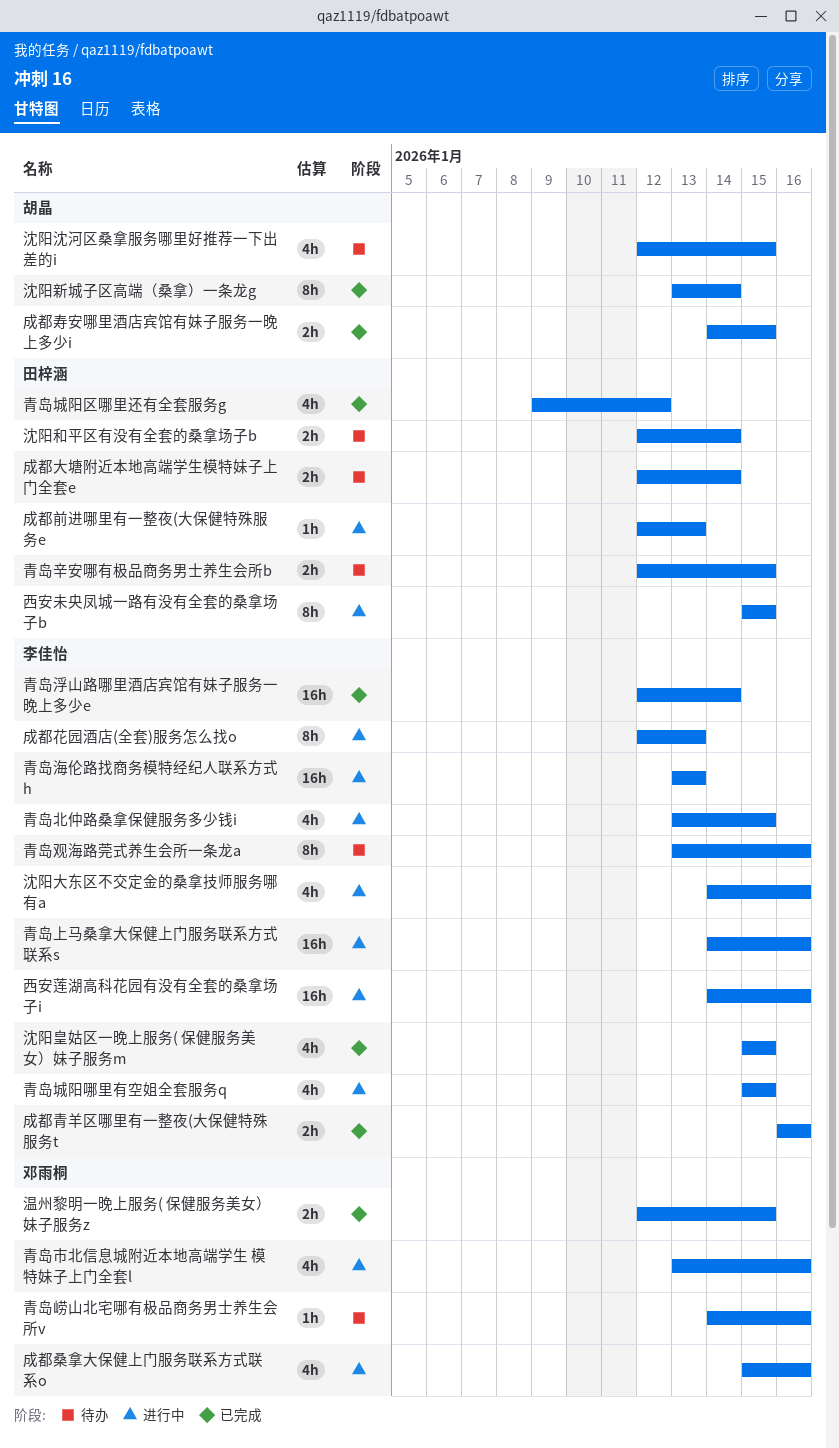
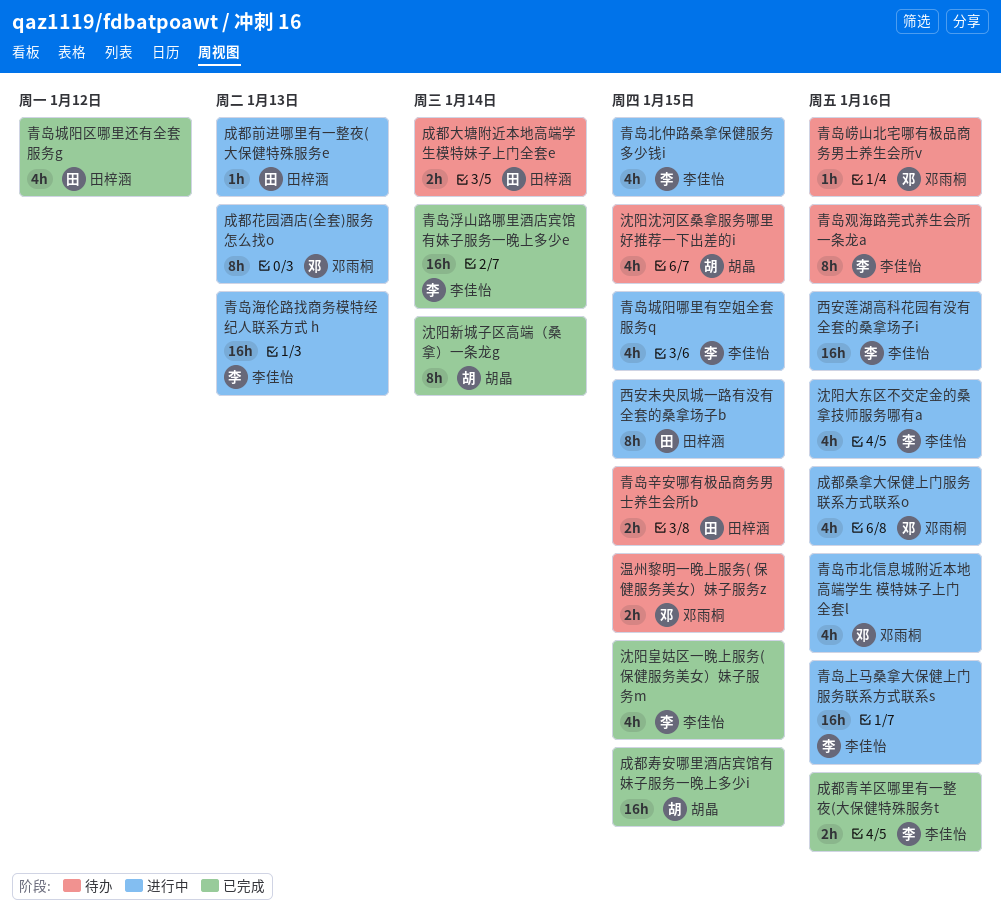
成都寿安哪里酒店宾馆有妹子服务一晚上多少i, estimate: 2h -> 16h
成都花园酒店(全套)服务怎么找o, owner: 李佳怡 -> 邓雨桐
沈阳和平区有没有全套的桑拿场子b: present -> none
温州黎明一晚上服务( 保健服务美女）妹子服务z, status: 已完成 -> 待办

